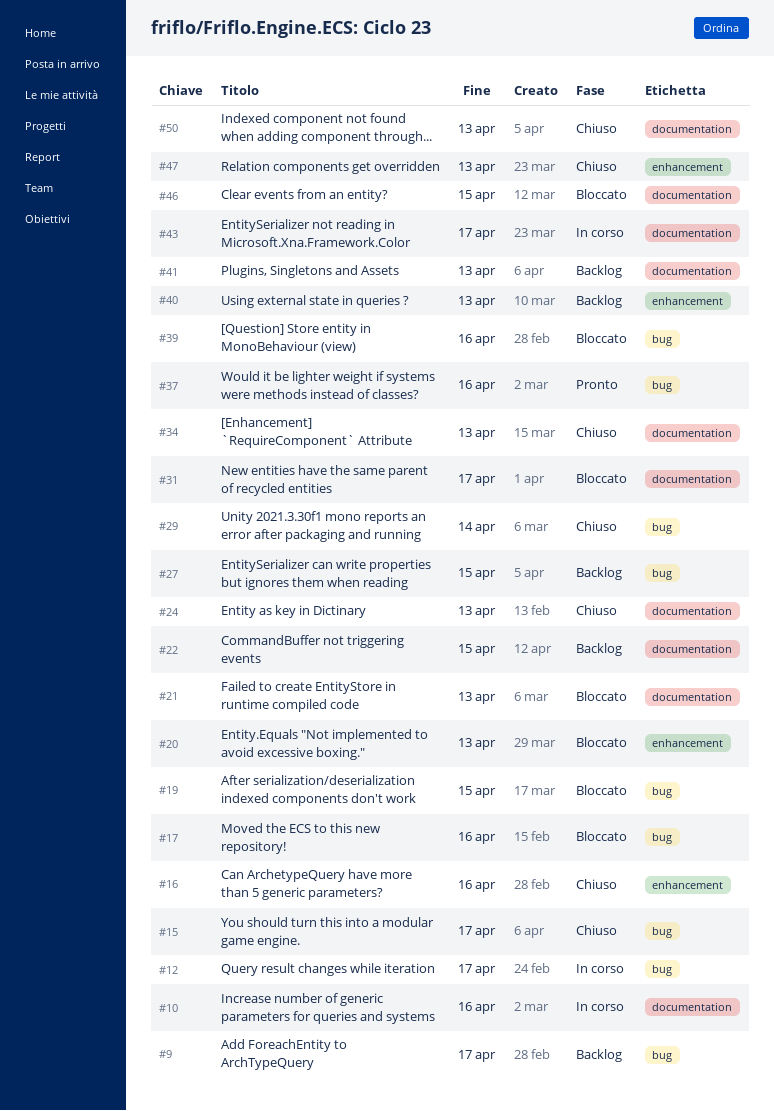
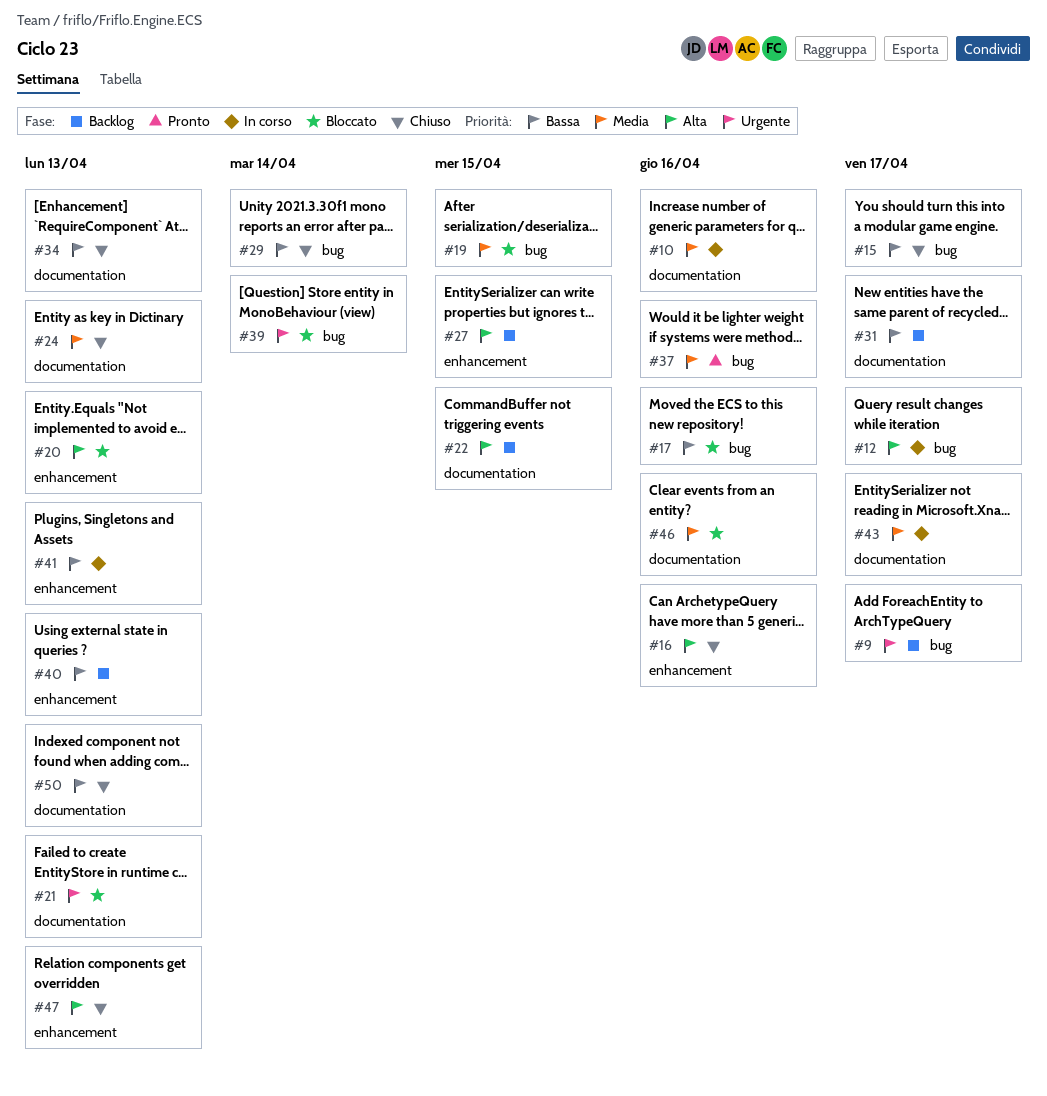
#27, label: bug -> enhancement
#31, status: Bloccato -> Backlog
#39, due: Apr 16 -> Apr 14
#41, status: Backlog -> In corso
#41, label: documentation -> enhancement
#46, due: Apr 15 -> Apr 16

